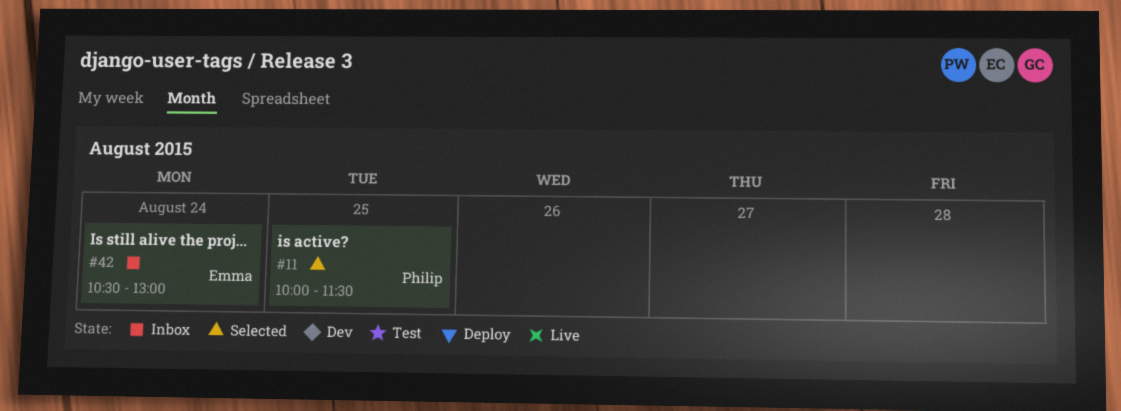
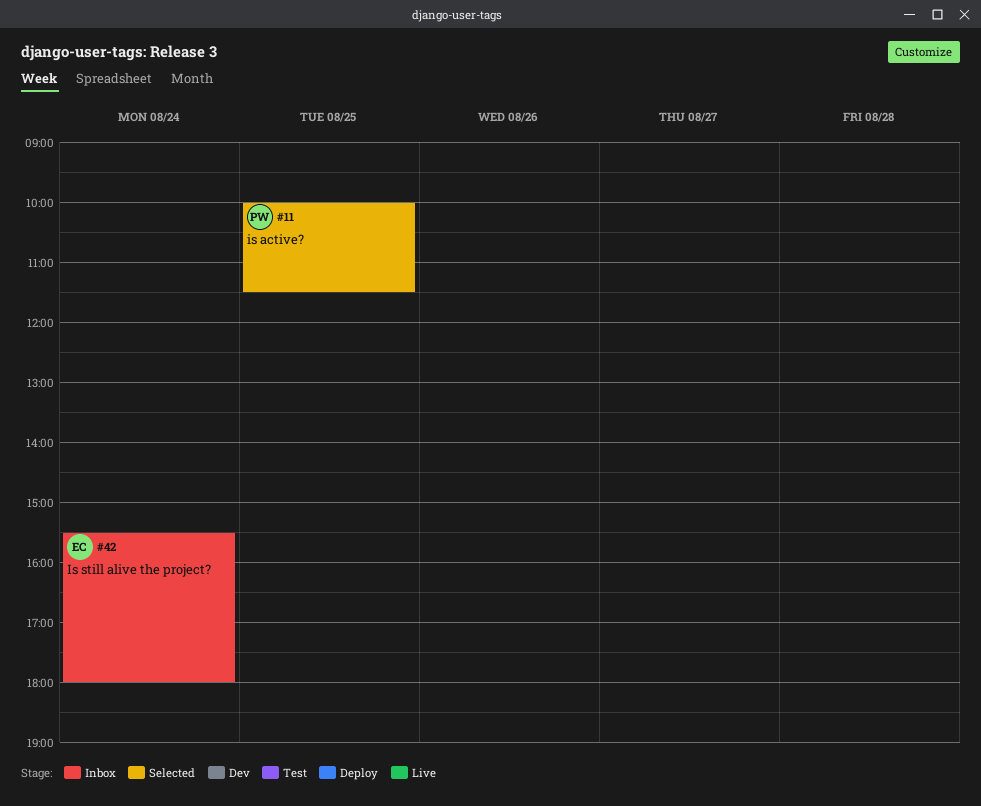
#42, begins: 10:30 -> 15:30
#42, ends: 13:00 -> 18:00

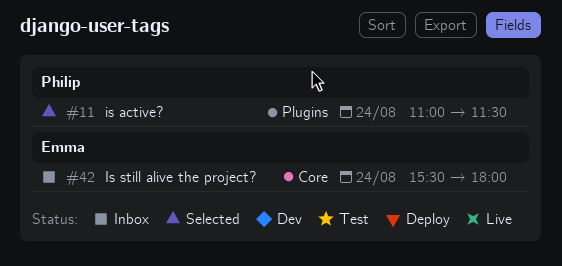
#11, day: Aug 25 -> Aug 24
#11, begins: 10:00 -> 11:00

